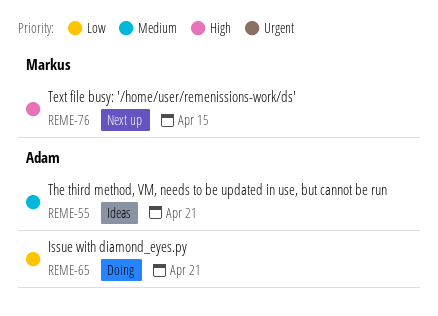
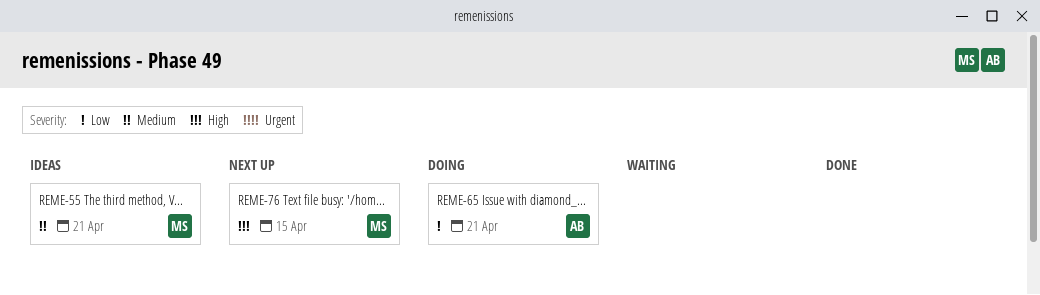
REME-55, owner: Adam -> Markus

